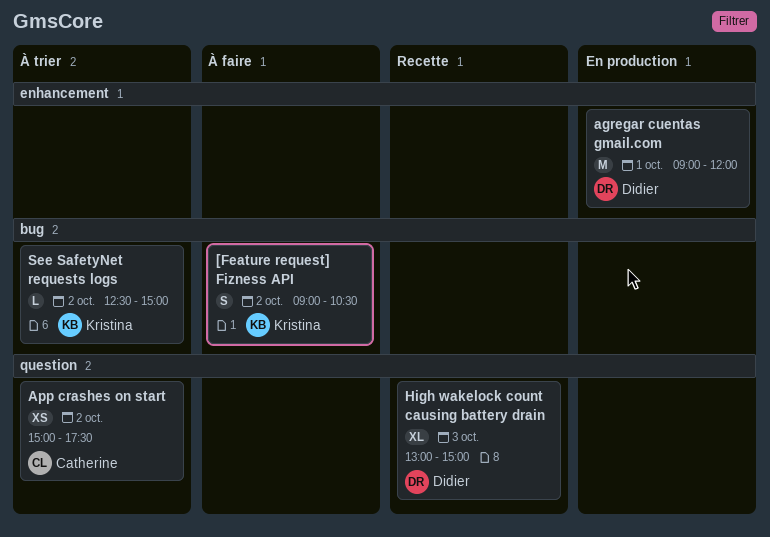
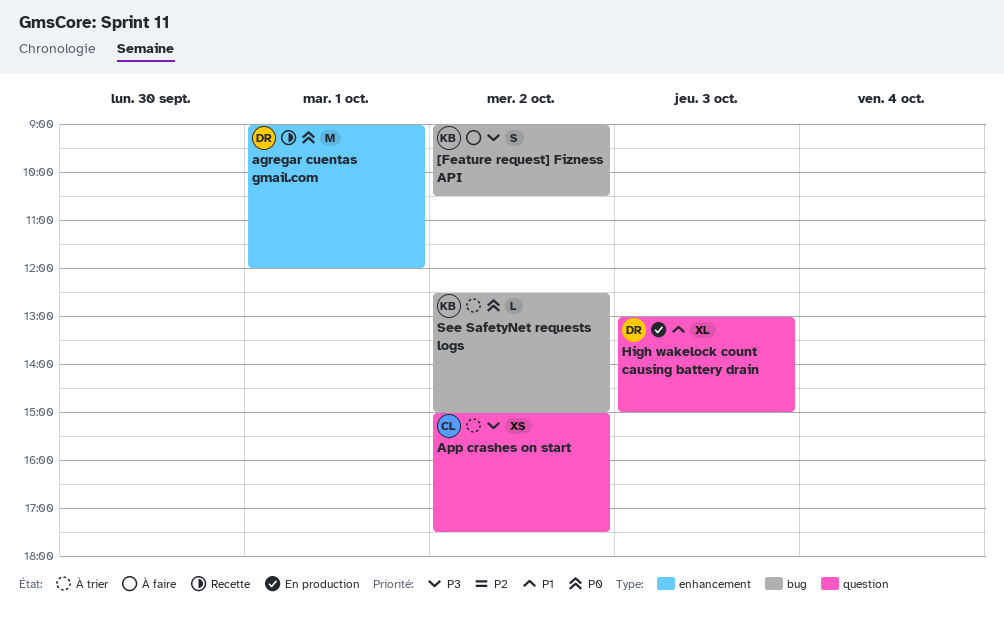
agregar cuentas gmail.com, status: En production -> Recette
High wakelock count causing battery drain, status: Recette -> En production

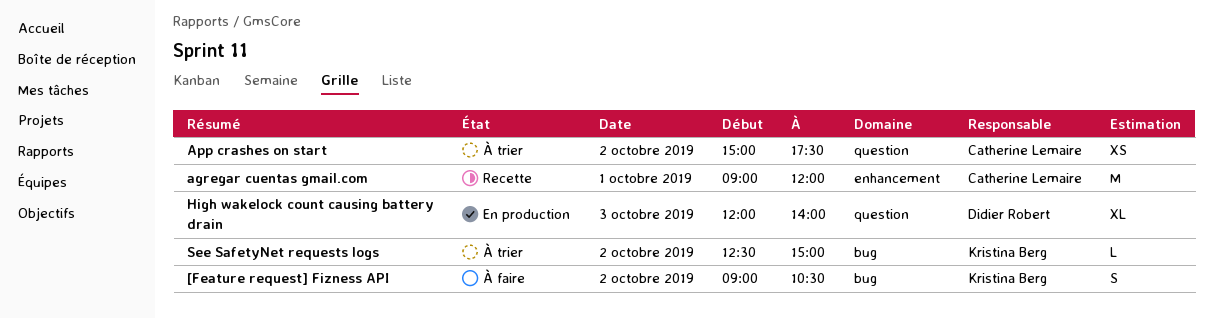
agregar cuentas gmail.com, owner: Didier Robert -> Catherine Lemaire
High wakelock count causing battery drain, begins: 13:00 -> 12:00
High wakelock count causing battery drain, ends: 15:00 -> 14:00

